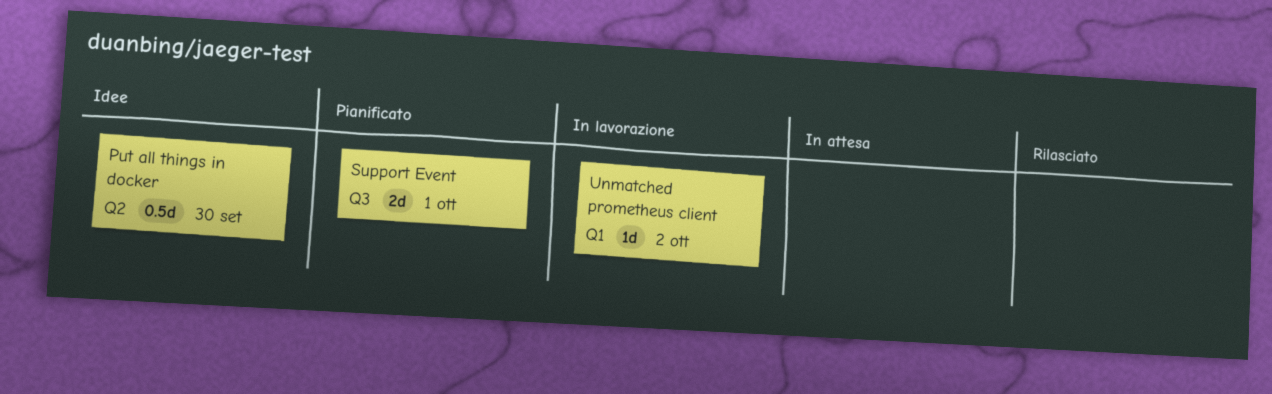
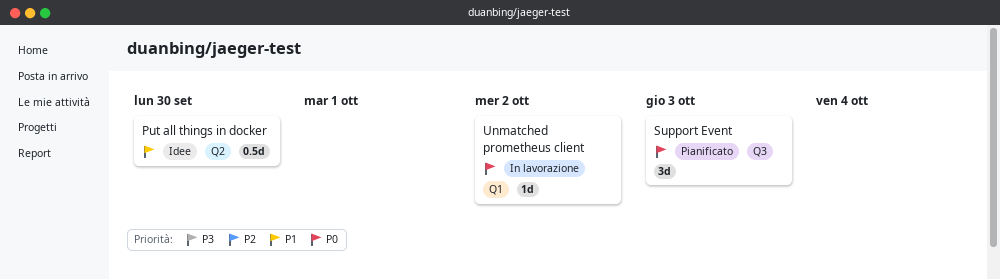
Support Event, estimate: 2d -> 3d
Support Event, due: Oct 1 -> Oct 3

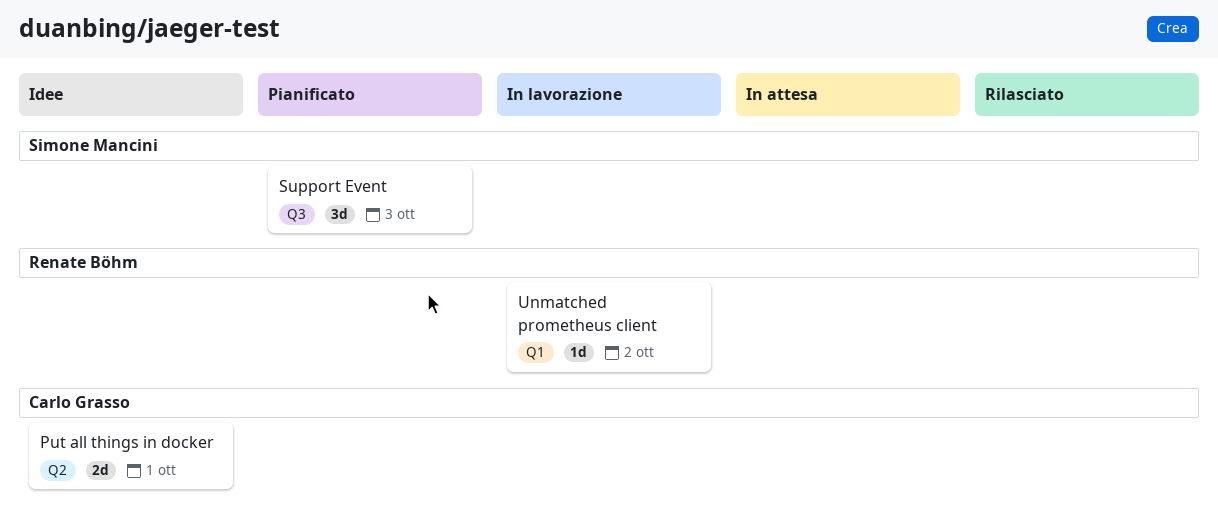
Put all things in docker, estimate: 0.5d -> 2d
Put all things in docker, due: Sep 30 -> Oct 1

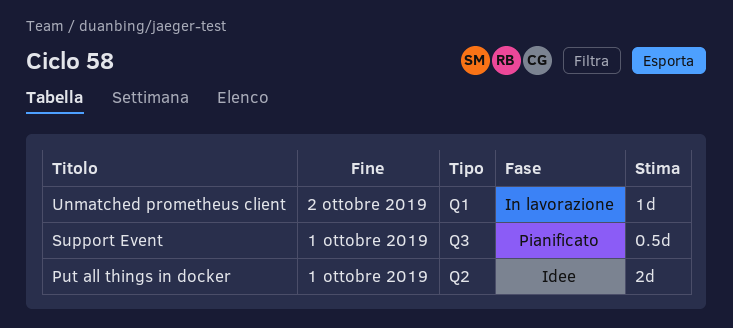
Support Event, estimate: 3d -> 0.5d
Support Event, due: Oct 3 -> Oct 1

